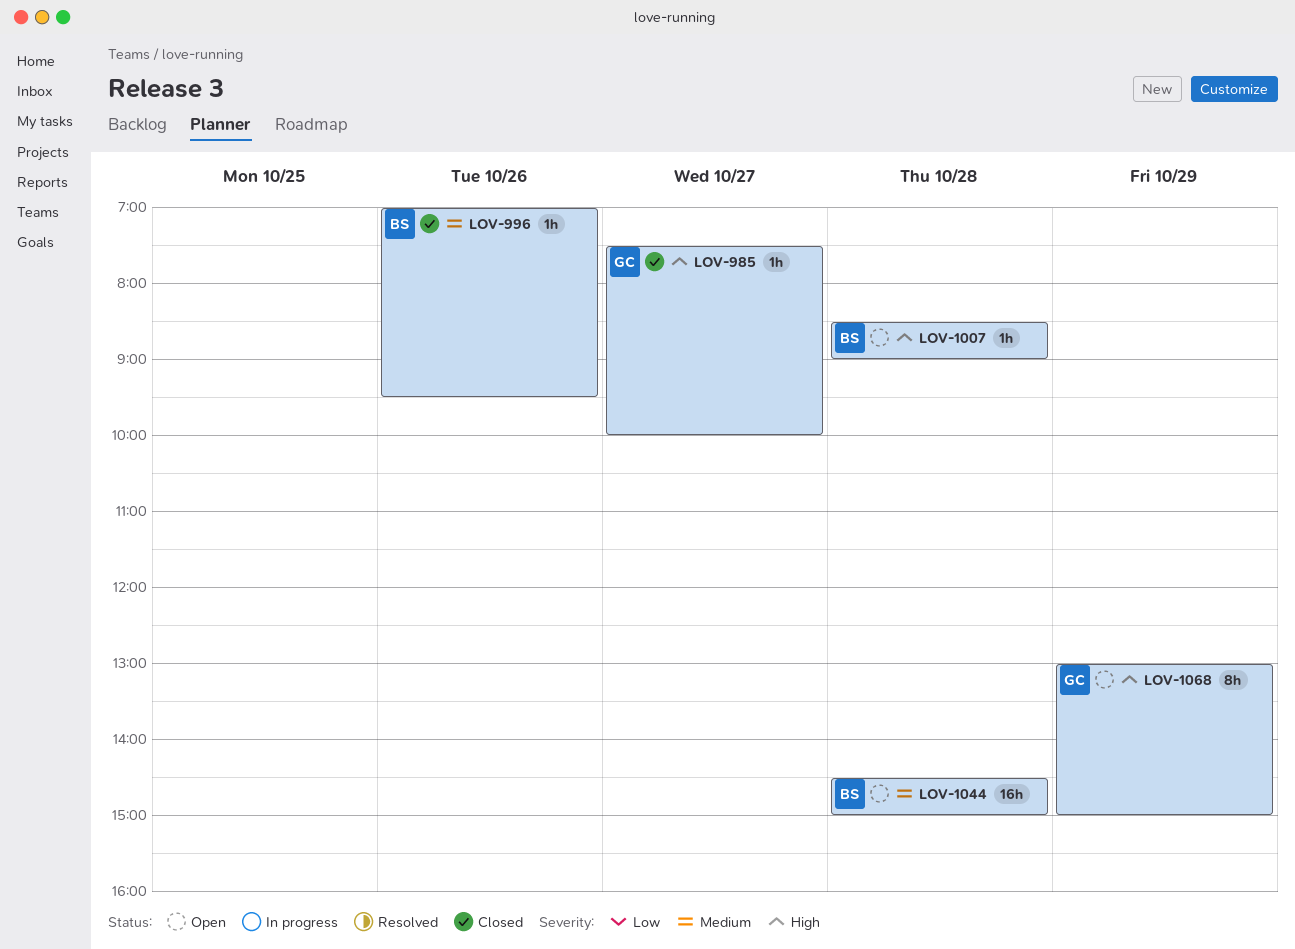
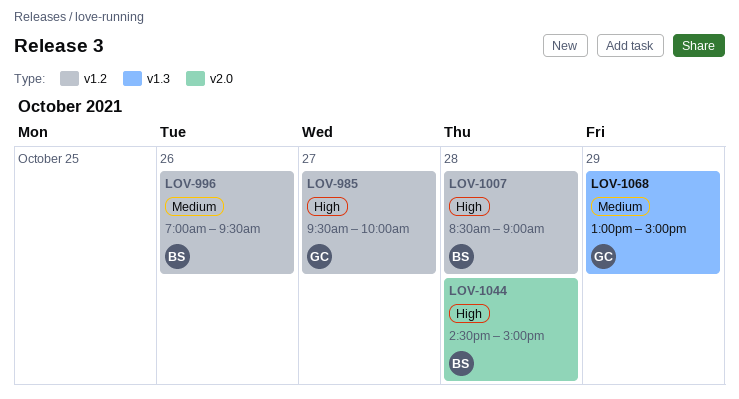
LOV-985, begins: 07:30 -> 09:30
LOV-1044, priority: Medium -> High
LOV-1068, priority: High -> Medium

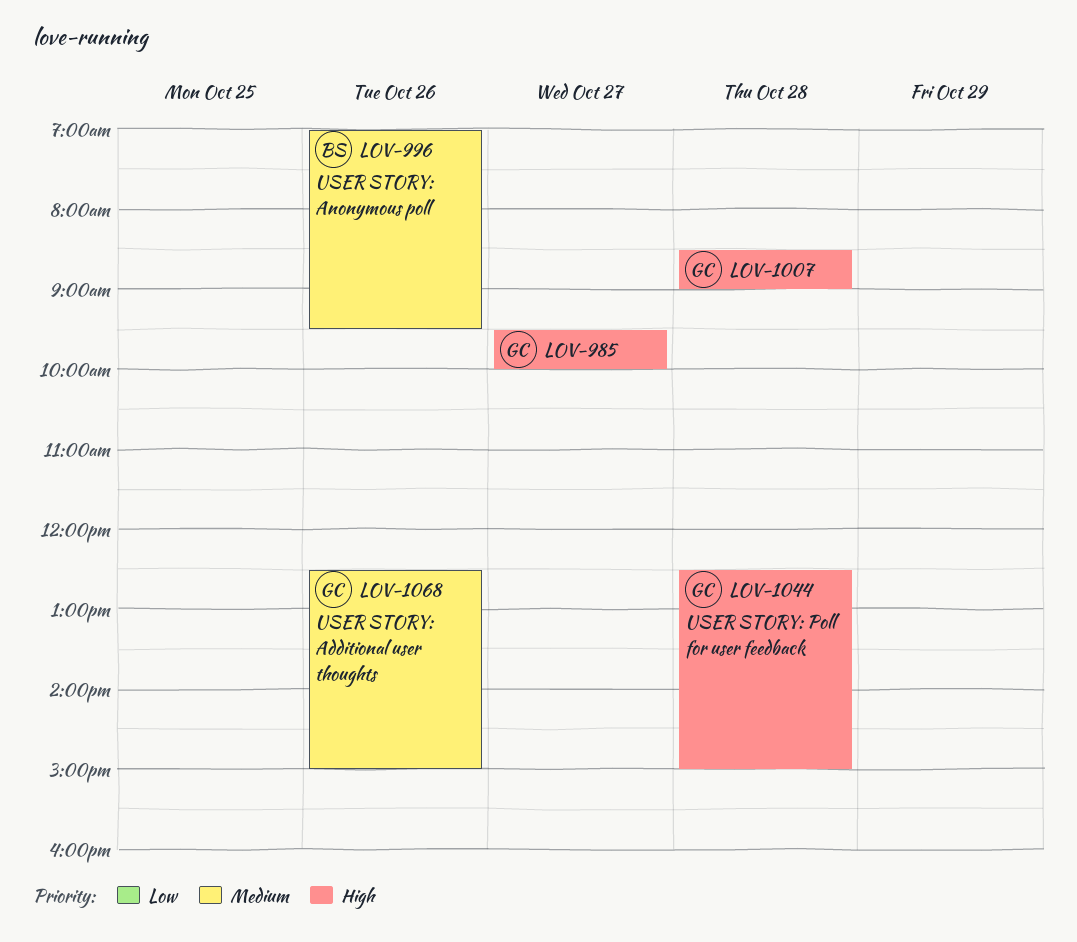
LOV-1007, owner: BS -> GC
LOV-1044, owner: BS -> GC
LOV-1044, begins: 14:30 -> 12:30
LOV-1068, day: Oct 29 -> Oct 26
LOV-1068, begins: 13:00 -> 12:30

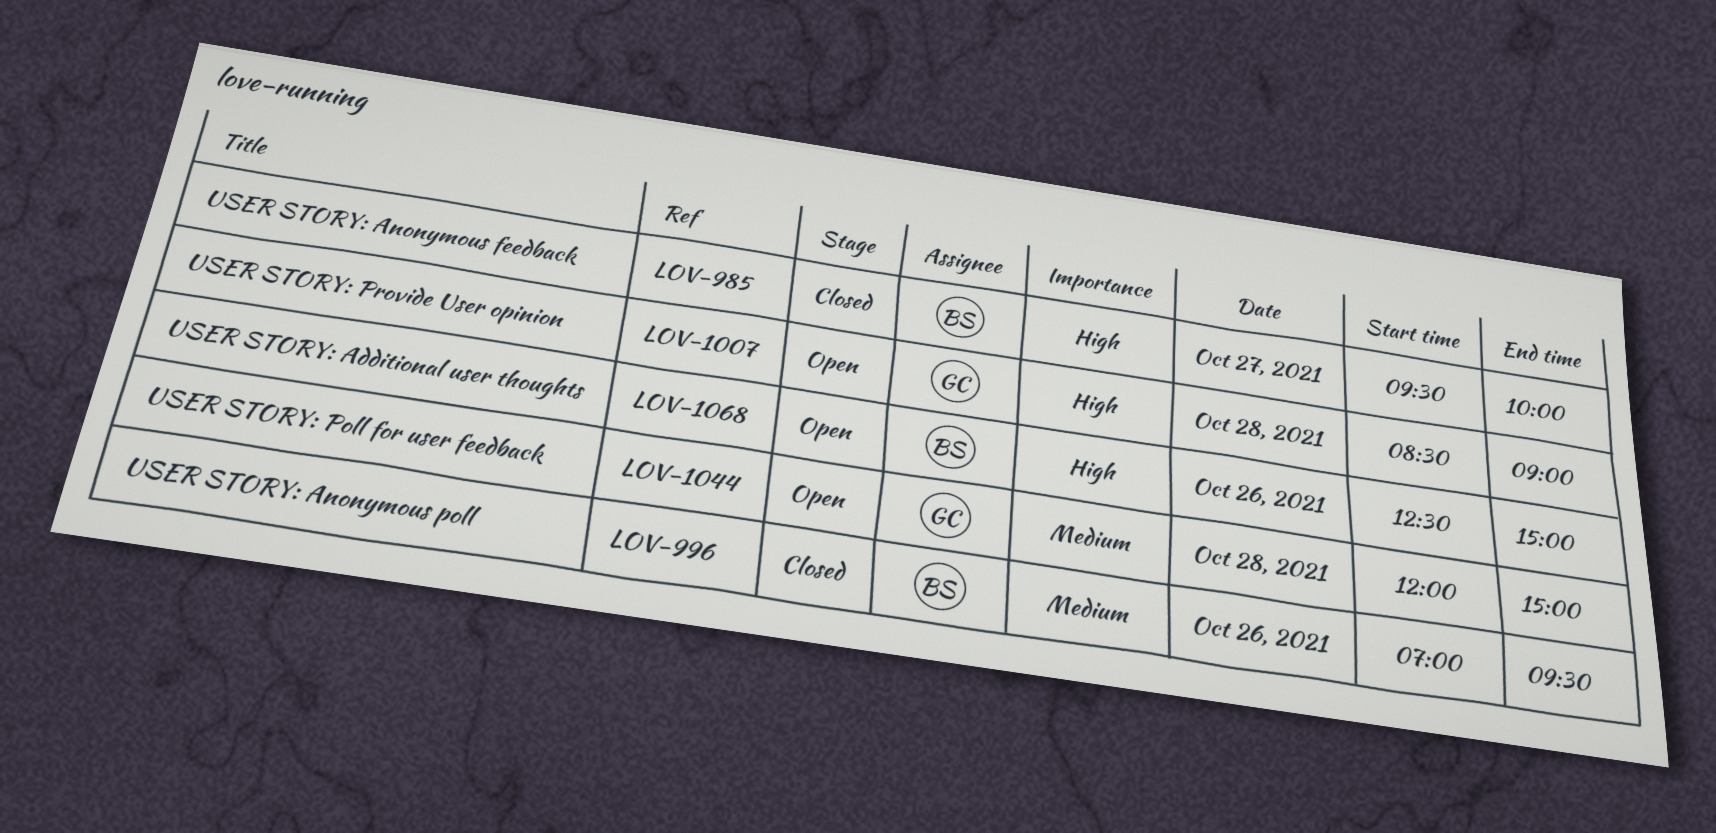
LOV-985, owner: GC -> BS
LOV-1044, priority: High -> Medium
LOV-1044, begins: 12:30 -> 12:00
LOV-1068, owner: GC -> BS
LOV-1068, priority: Medium -> High

